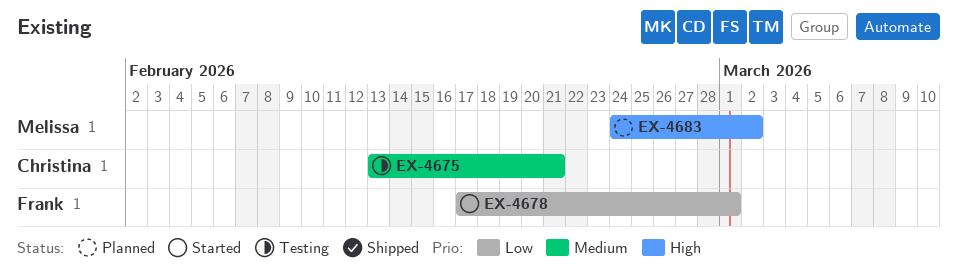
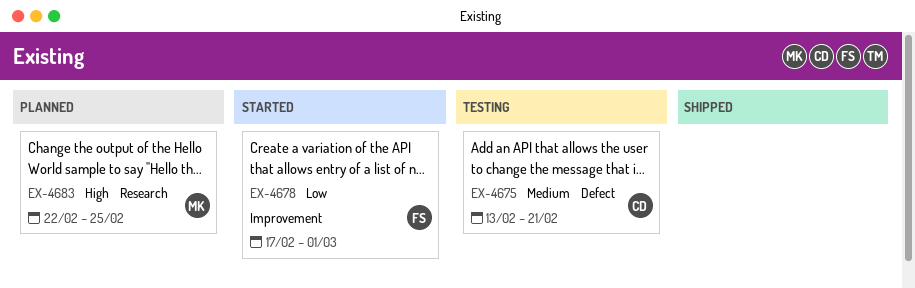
EX-4683, start: Feb 24 -> Feb 22
EX-4683, due: Mar 2 -> Feb 25

